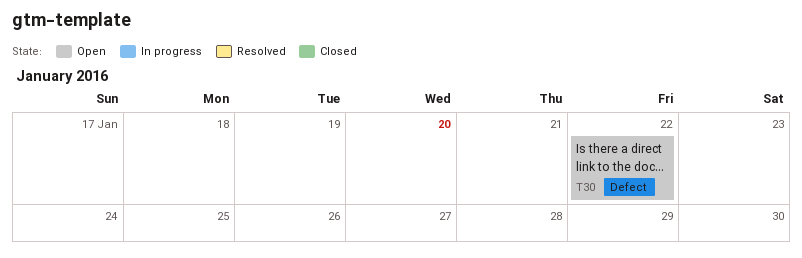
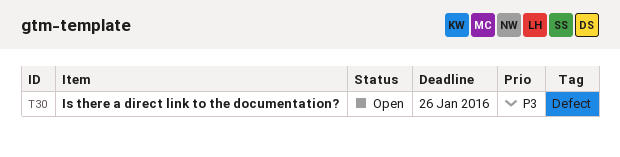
T30, due: Jan 22 -> Jan 26

